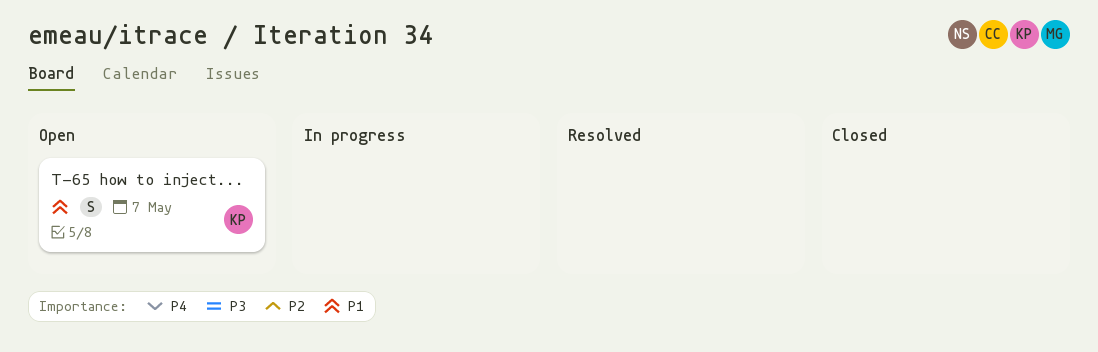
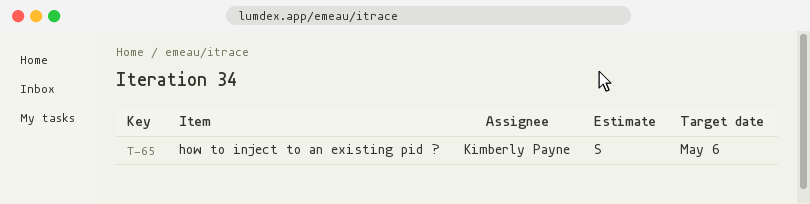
T-65, due: May 7 -> May 6

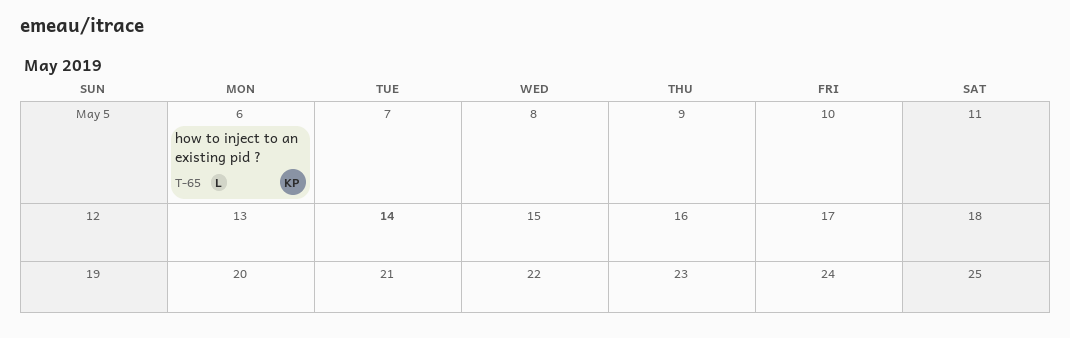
T-65, estimate: S -> L

